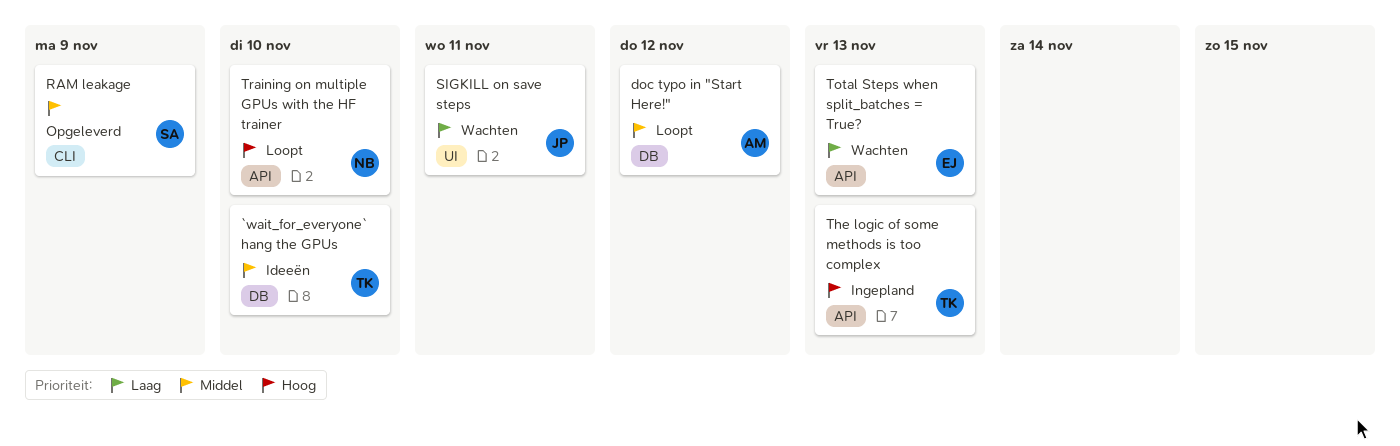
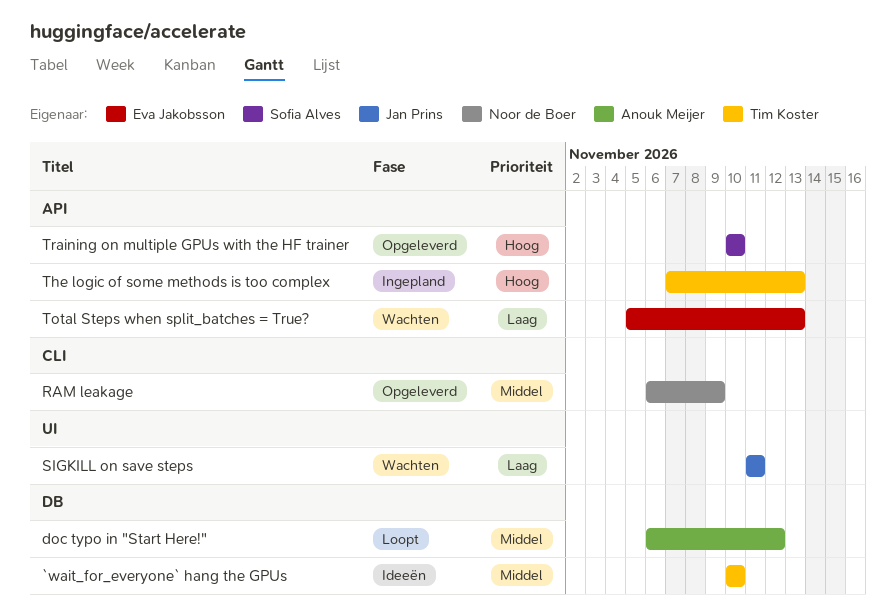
RAM leakage, owner: Sofia Alves -> Noor de Boer
Training on multiple GPUs with the HF trainer, status: Loopt -> Opgeleverd
Training on multiple GPUs with the HF trainer, owner: Noor de Boer -> Sofia Alves

